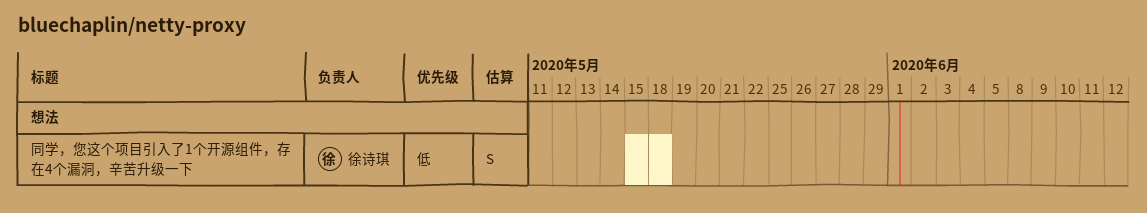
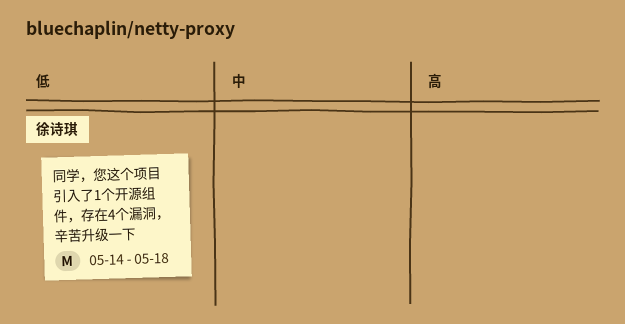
同学，您这个项目引入了1个开源组件，存在4个漏洞，辛苦升级一下, estimate: S -> M
同学，您这个项目引入了1个开源组件，存在4个漏洞，辛苦升级一下, start: May 15 -> May 14

